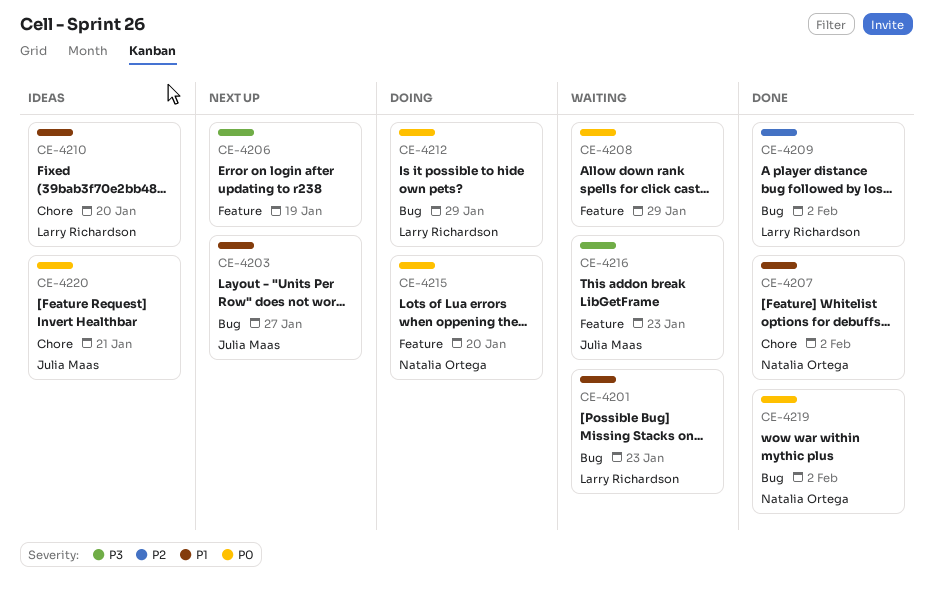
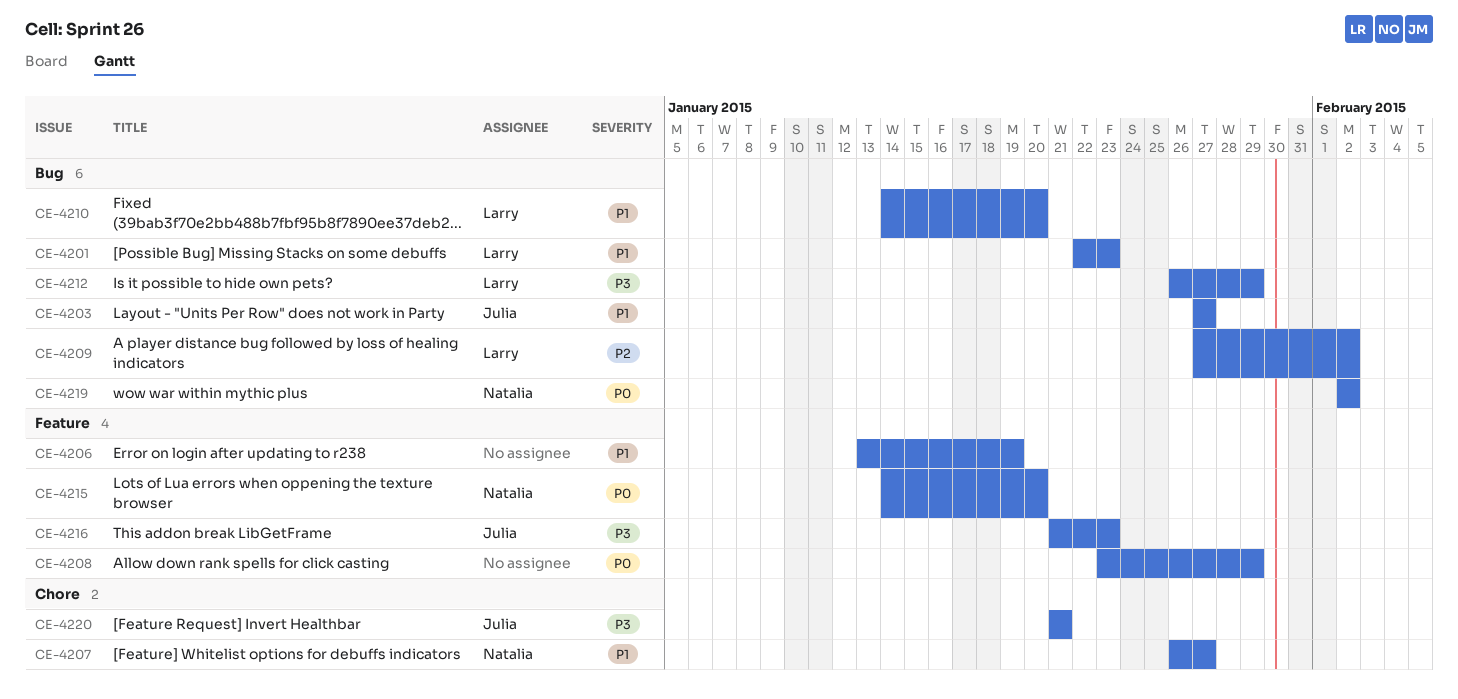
CE-4206, priority: P3 -> P1
CE-4207, due: Feb 2 -> Jan 27
CE-4210, label: Chore -> Bug
CE-4212, priority: P0 -> P3
CE-4220, priority: P0 -> P3

